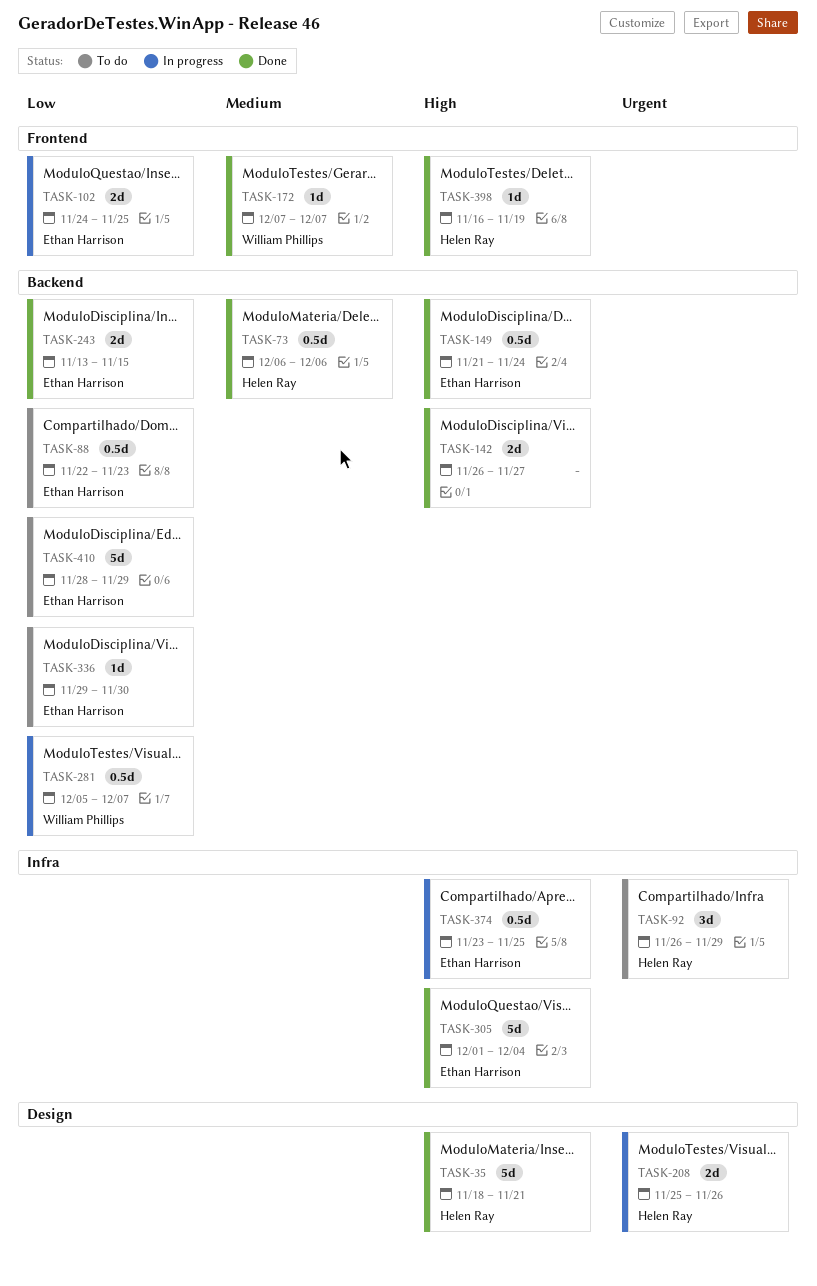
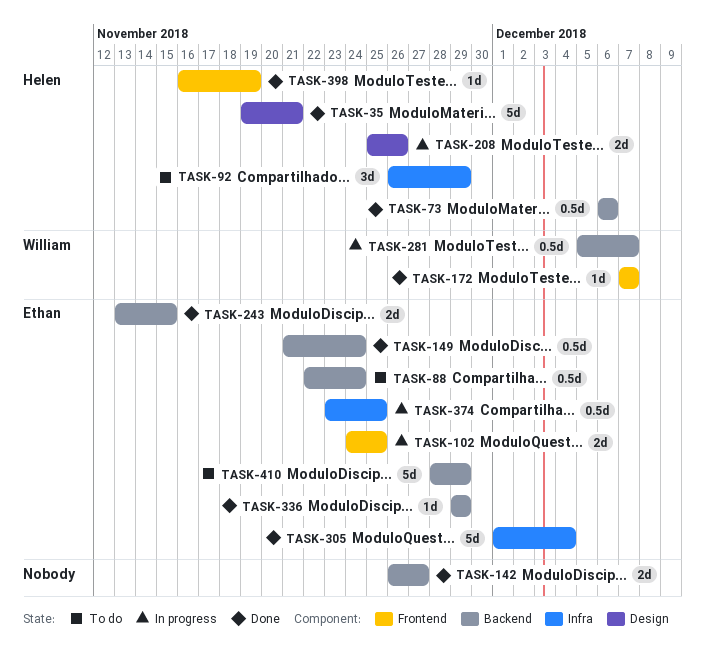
TASK-35, start: Nov 18 -> Nov 19
TASK-88, due: Nov 23 -> Nov 24
TASK-336, status: To do -> Done
TASK-336, due: Nov 30 -> Nov 29

